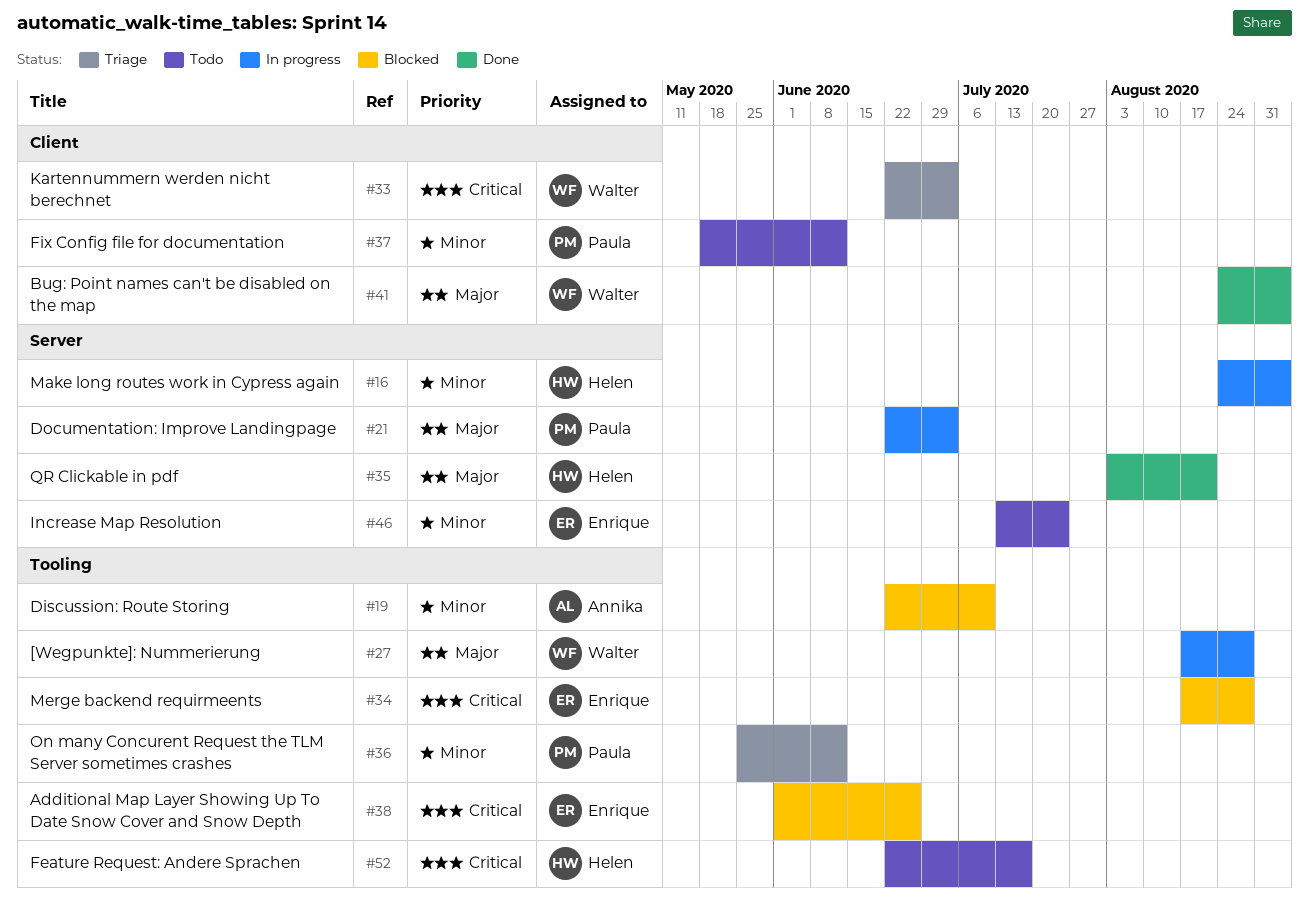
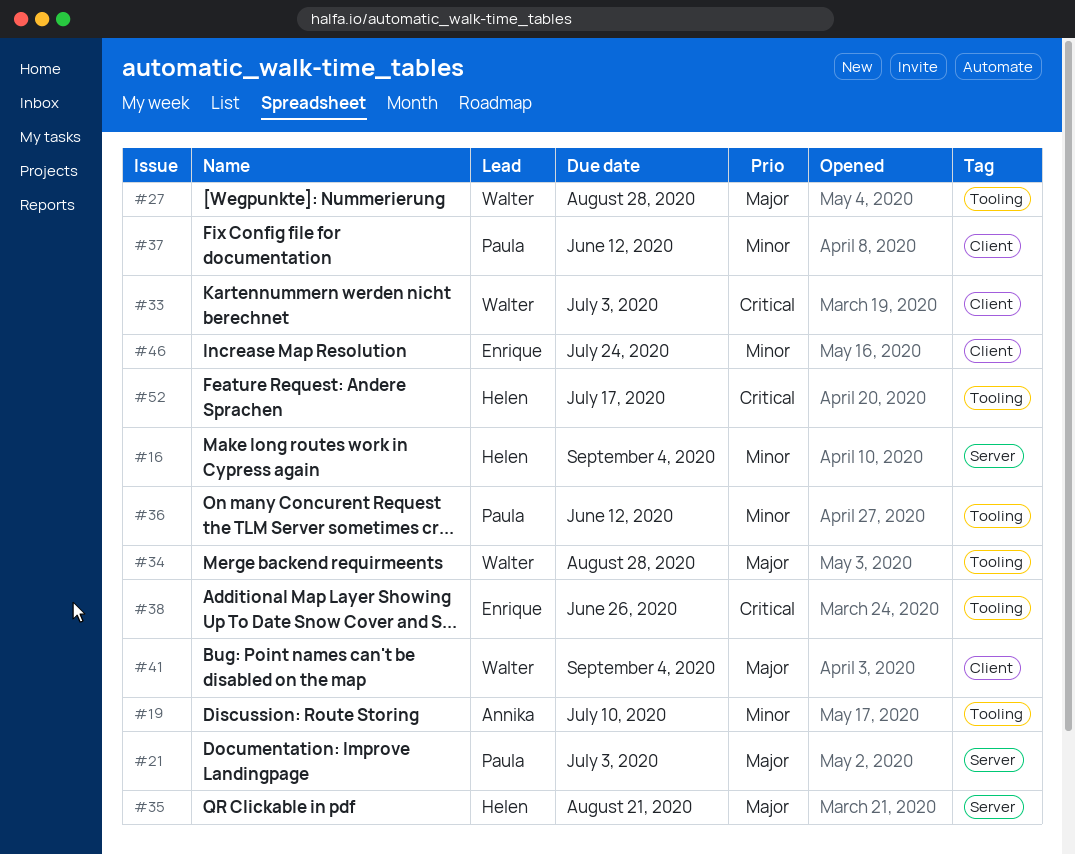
#34, owner: Enrique -> Walter
#34, priority: Critical -> Major
#46, label: Server -> Client

